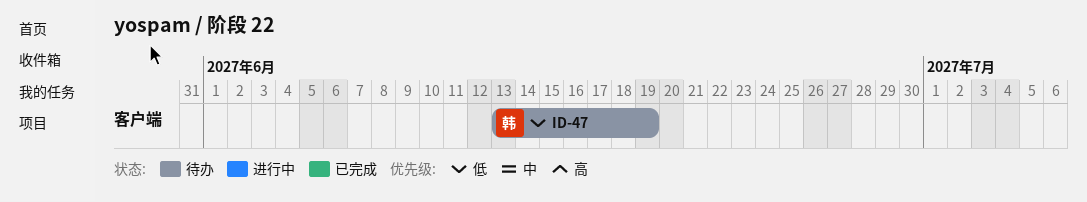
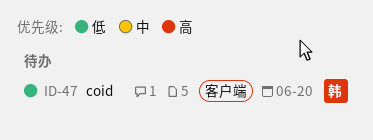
ID-47, due: Jun 19 -> Jun 20

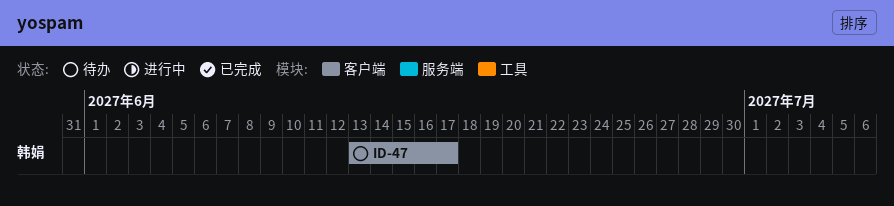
ID-47, due: Jun 20 -> Jun 17

